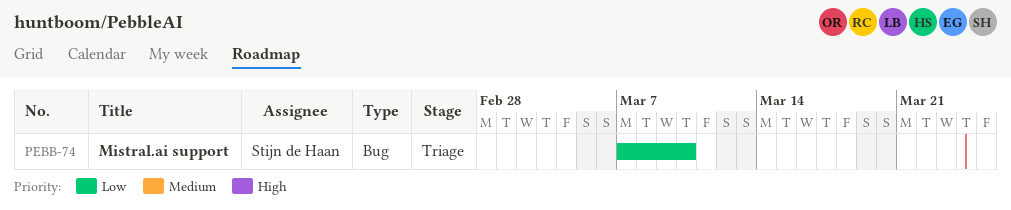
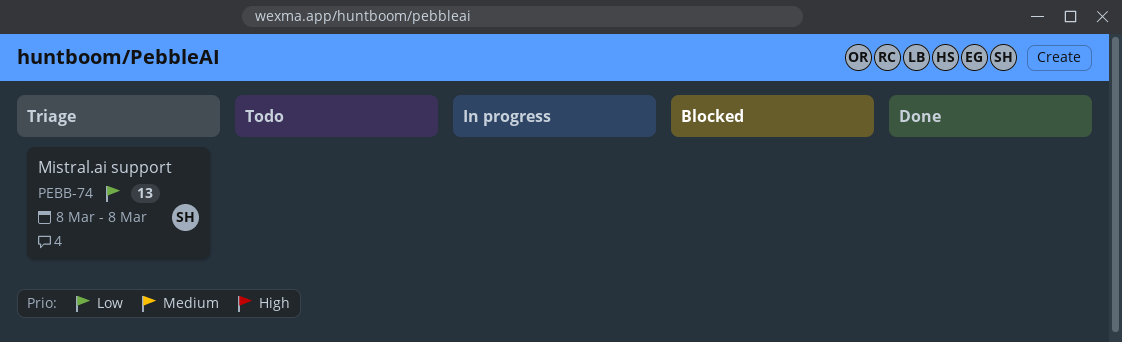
PEBB-74, start: Mar 7 -> Mar 8
PEBB-74, due: Mar 10 -> Mar 8

